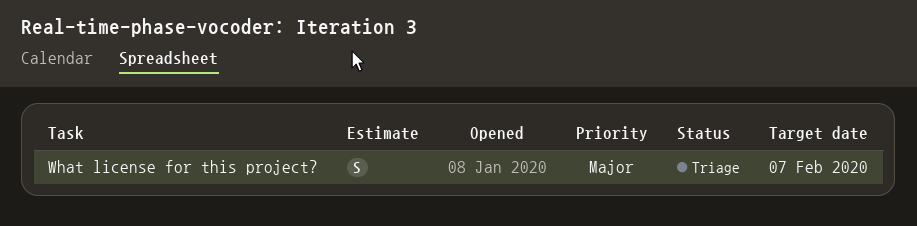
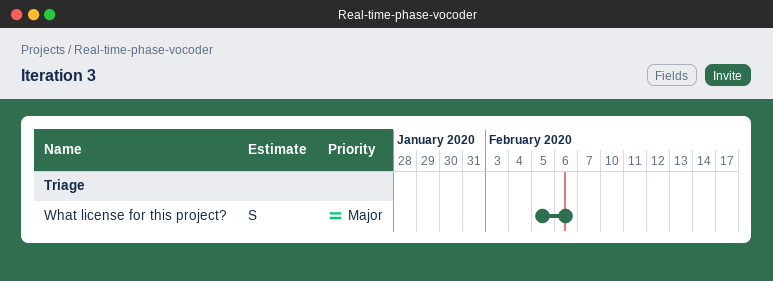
What license for this project?, due: Feb 7 -> Feb 6

